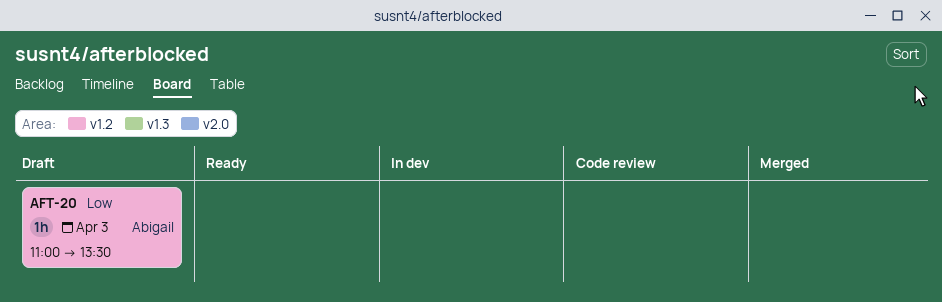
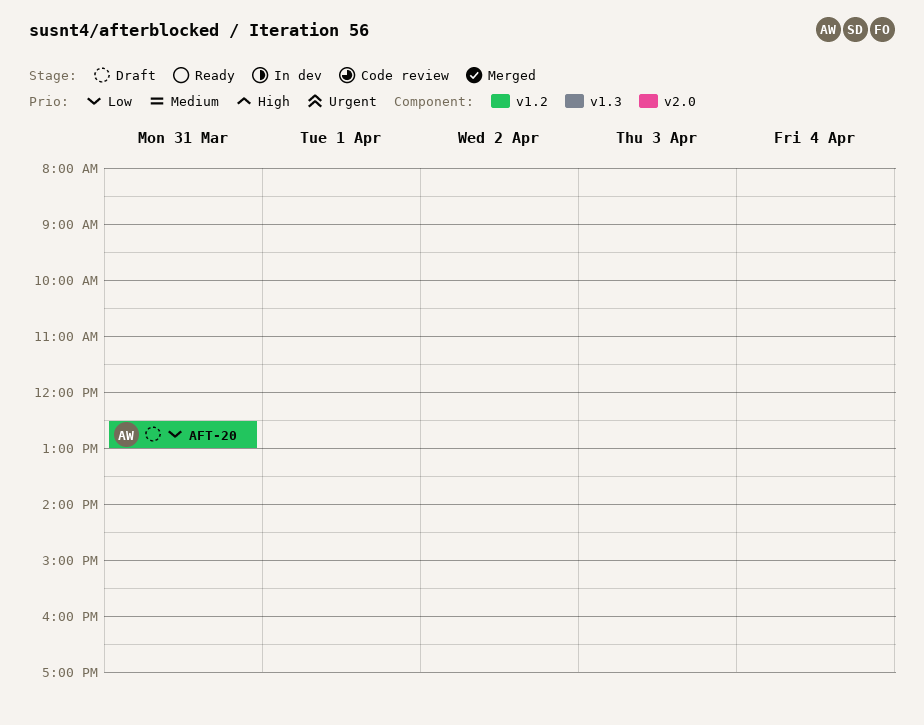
AFT-20, day: Apr 3 -> Mar 31
AFT-20, begins: 11:00 -> 12:30
AFT-20, ends: 13:30 -> 13:00

